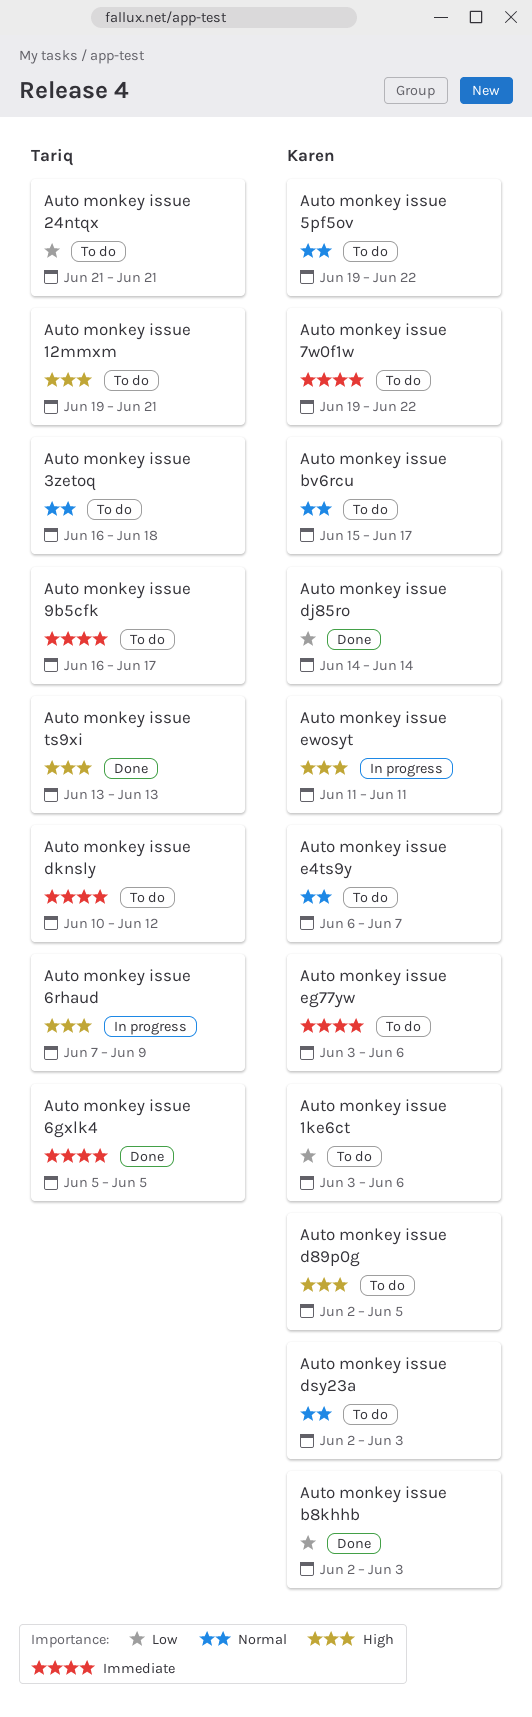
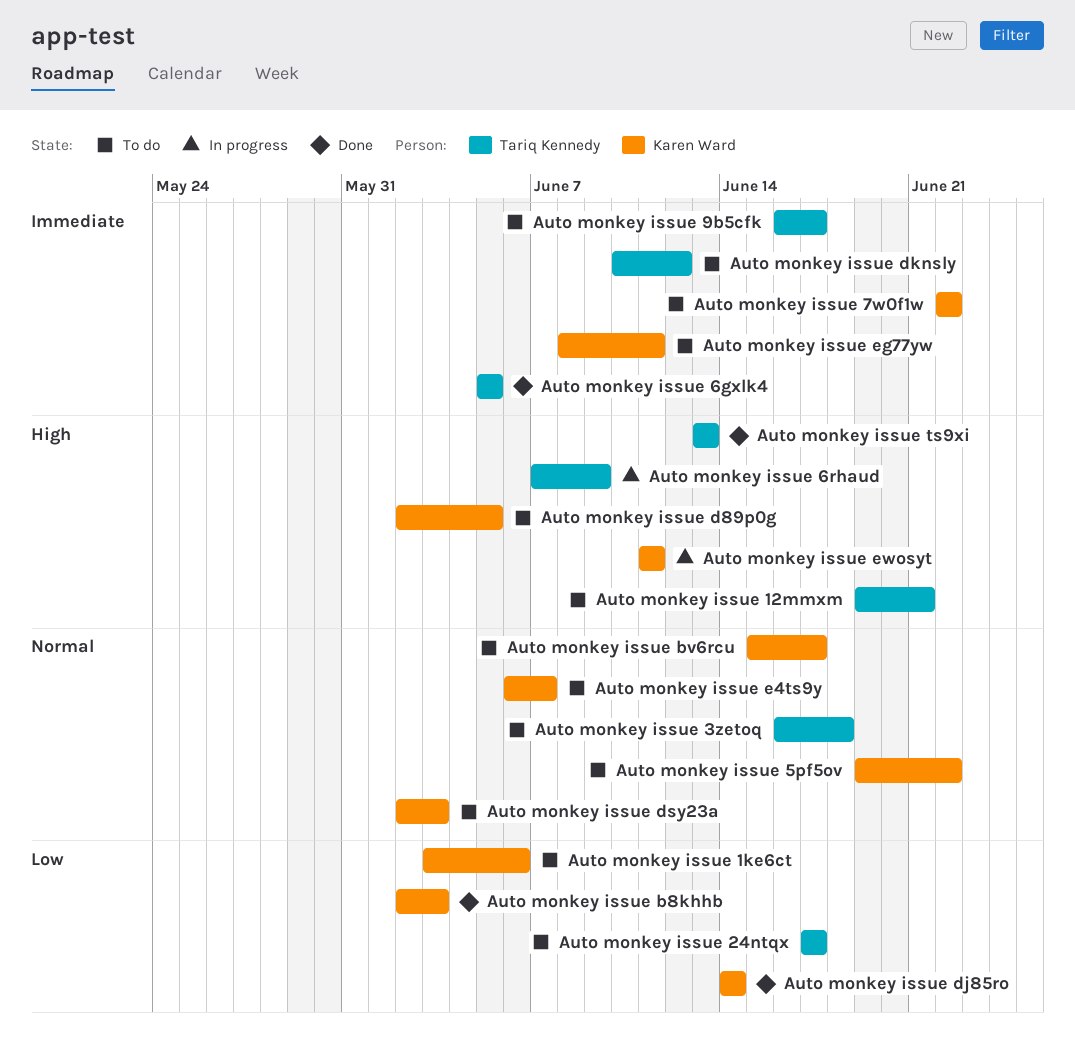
Auto monkey issue 24ntqx, start: Jun 21 -> Jun 17
Auto monkey issue 24ntqx, due: Jun 21 -> Jun 17
Auto monkey issue 7w0f1w, start: Jun 19 -> Jun 22
Auto monkey issue eg77yw, start: Jun 3 -> Jun 8
Auto monkey issue eg77yw, due: Jun 6 -> Jun 11

